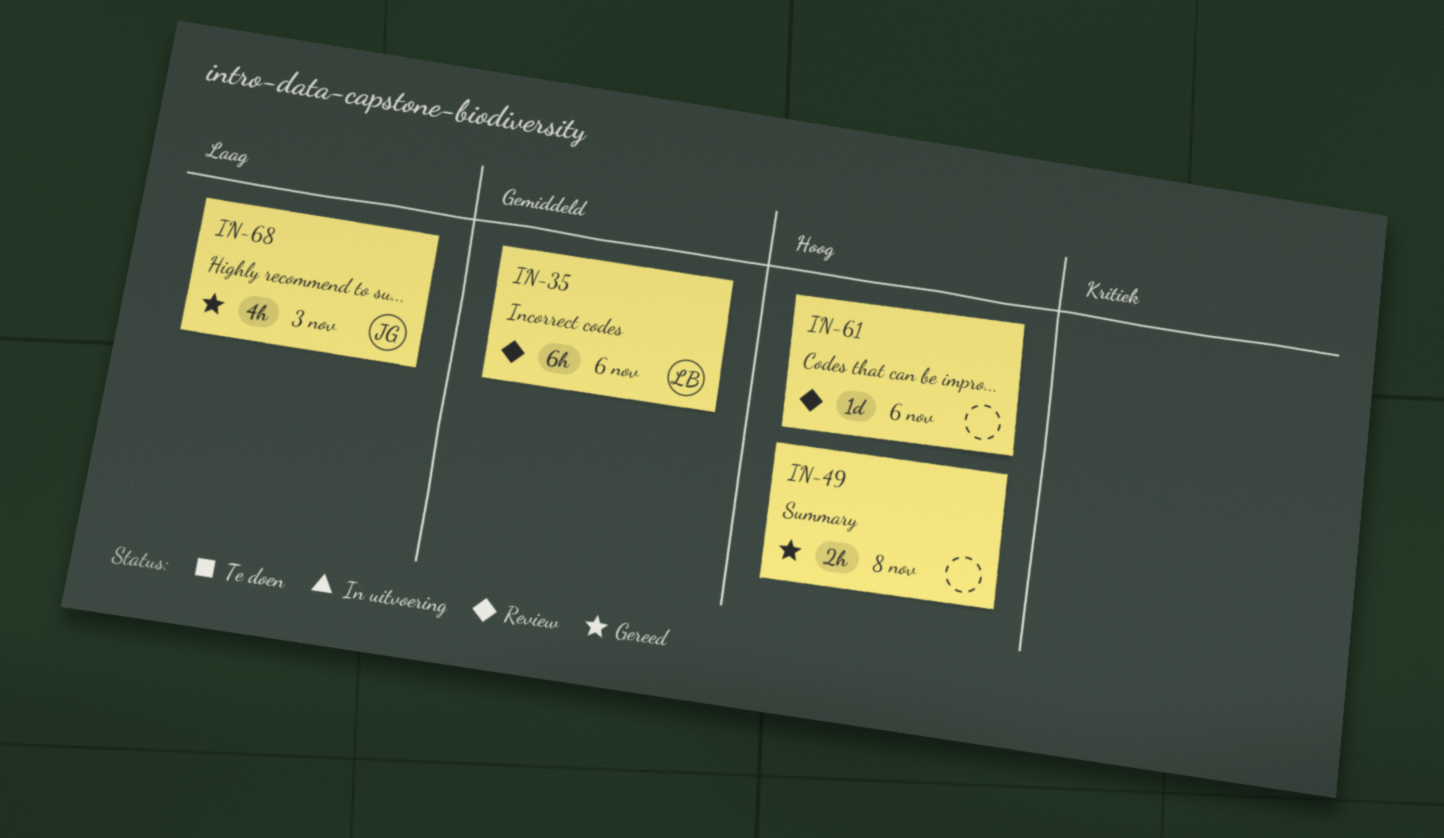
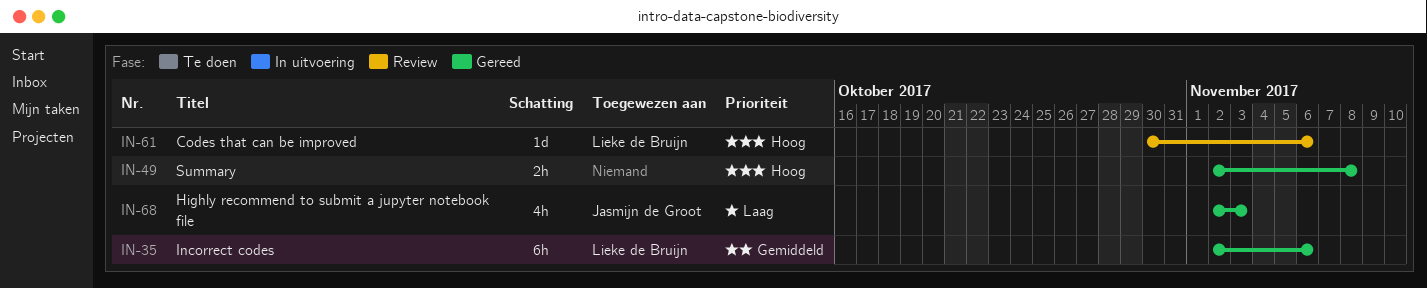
IN-35, status: Review -> Gereed
IN-61, owner: none -> Lieke de Bruijn

